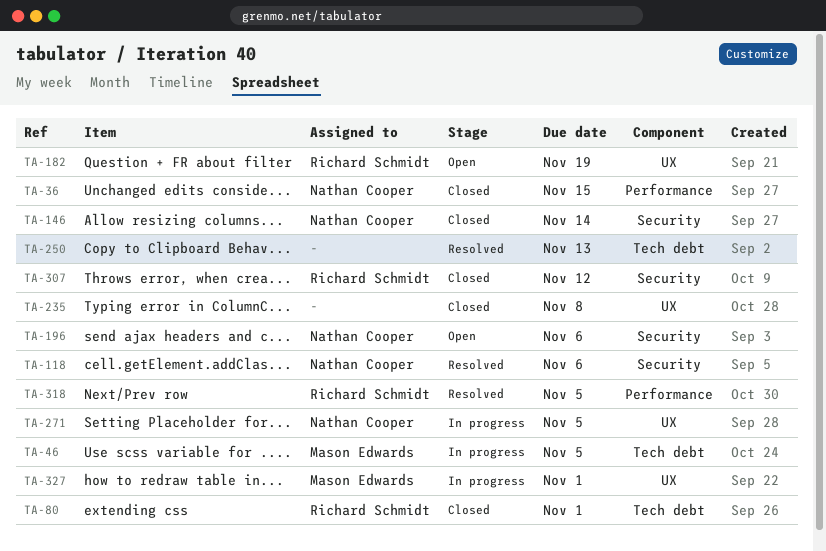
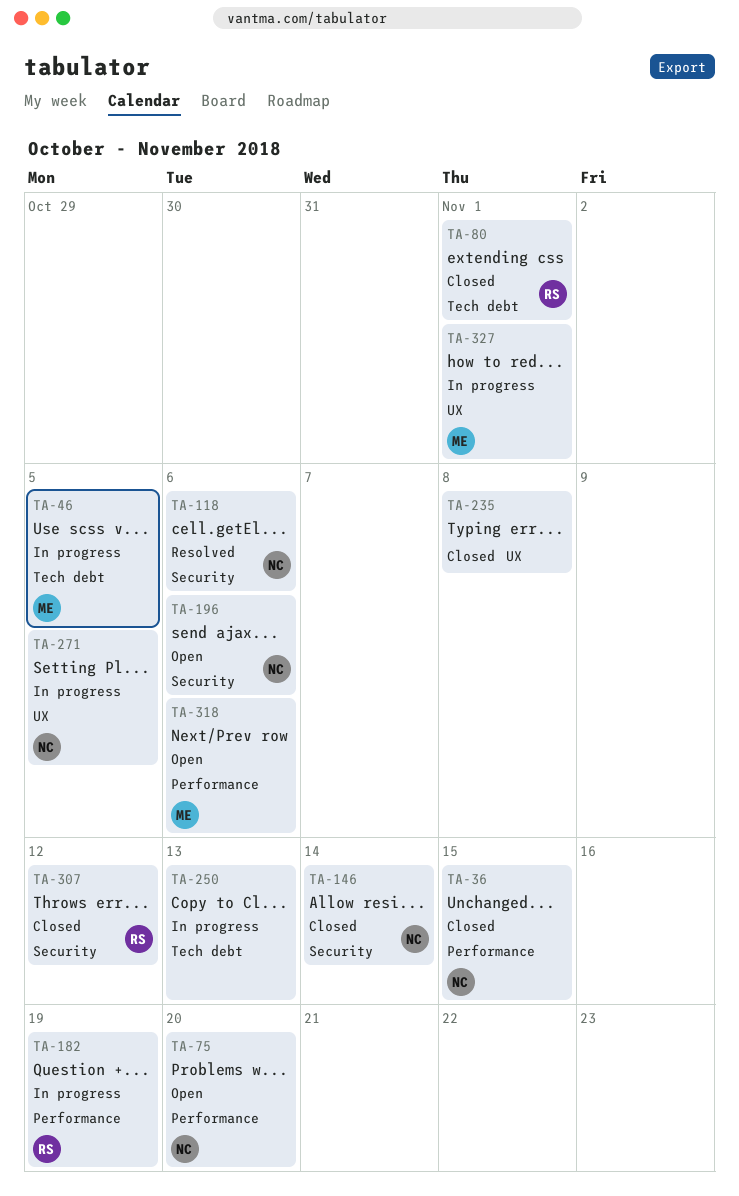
TA-75: none -> present
TA-182, status: Open -> In progress
TA-182, label: UX -> Performance
TA-250, status: Resolved -> In progress
TA-318, status: Resolved -> Open
TA-318, owner: Richard Schmidt -> Mason Edwards
TA-318, due: Nov 5 -> Nov 6

